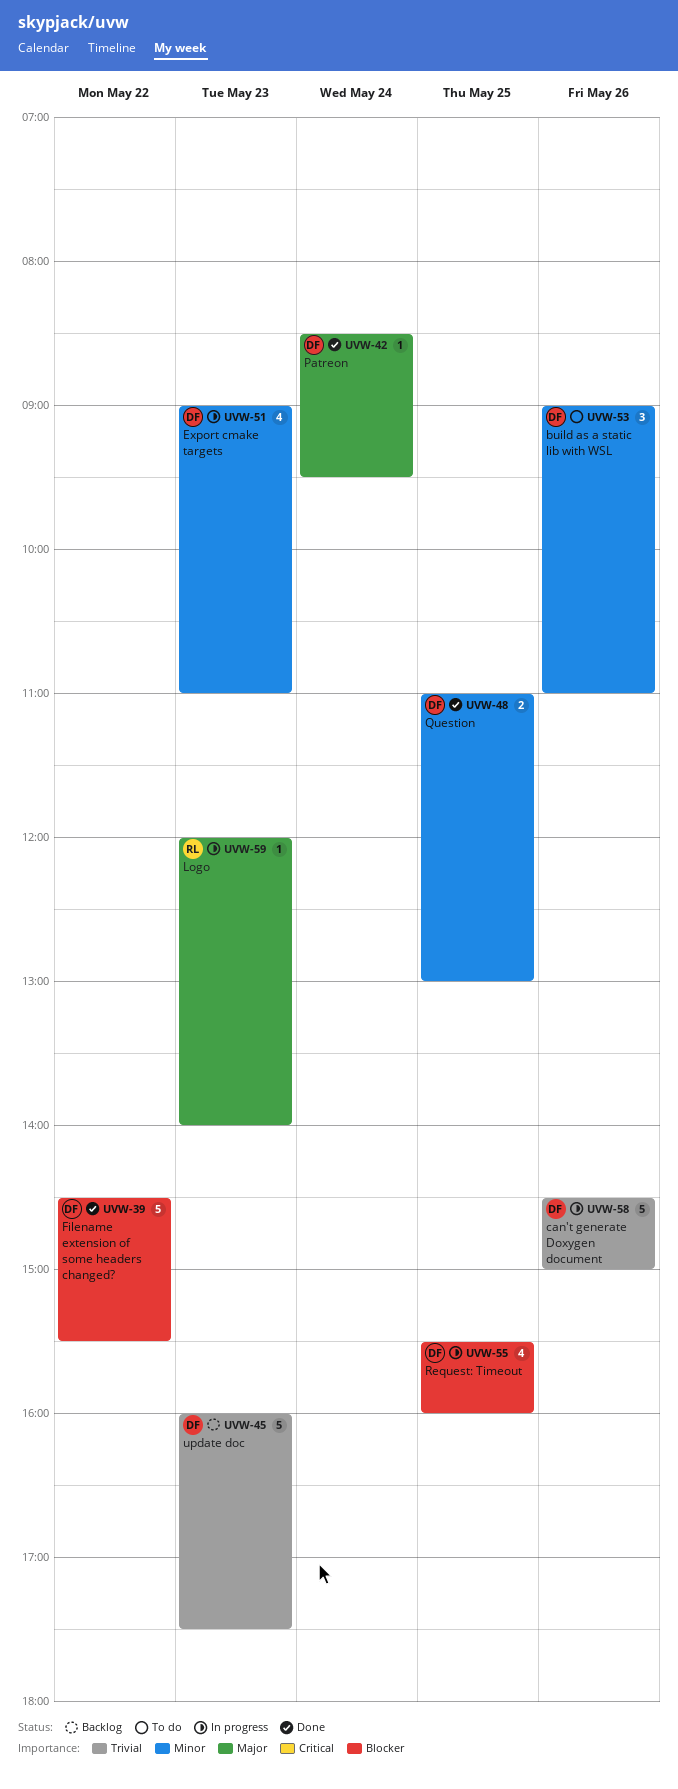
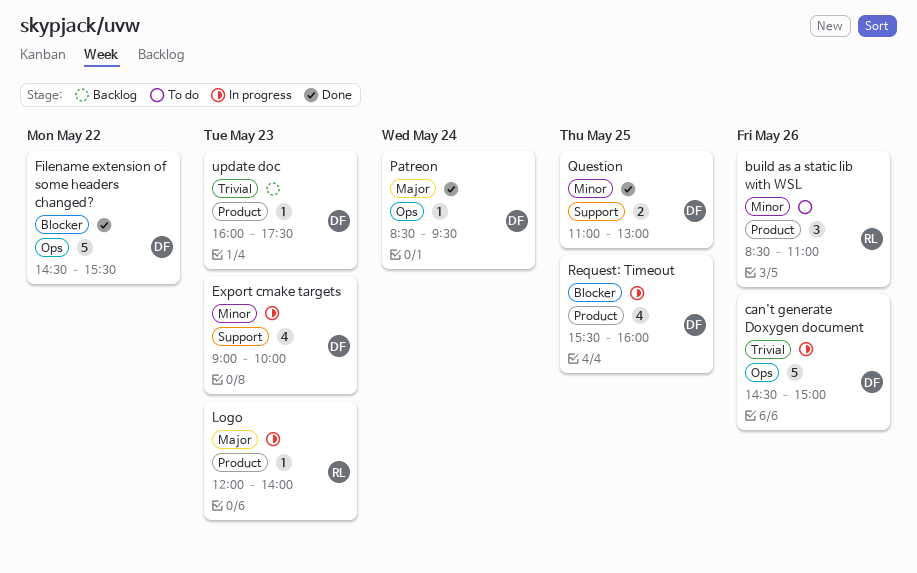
build as a static lib with WSL, owner: DF -> RL
build as a static lib with WSL, begins: 09:00 -> 08:30
Export cmake targets, ends: 11:00 -> 10:00
update doc, estimate: 5 -> 1

